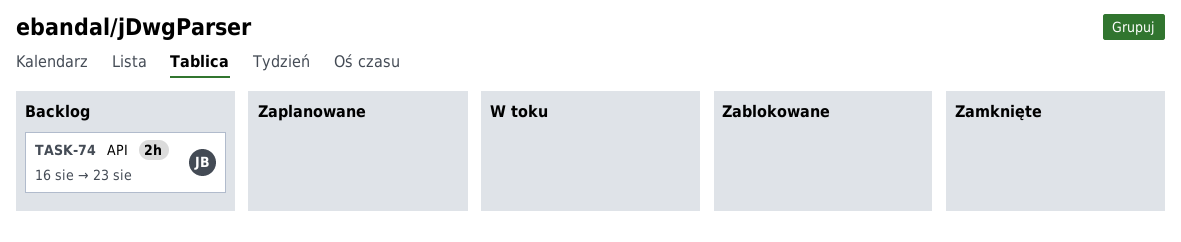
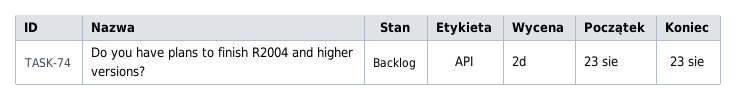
TASK-74, estimate: 2h -> 2d
TASK-74, start: Aug 16 -> Aug 23

